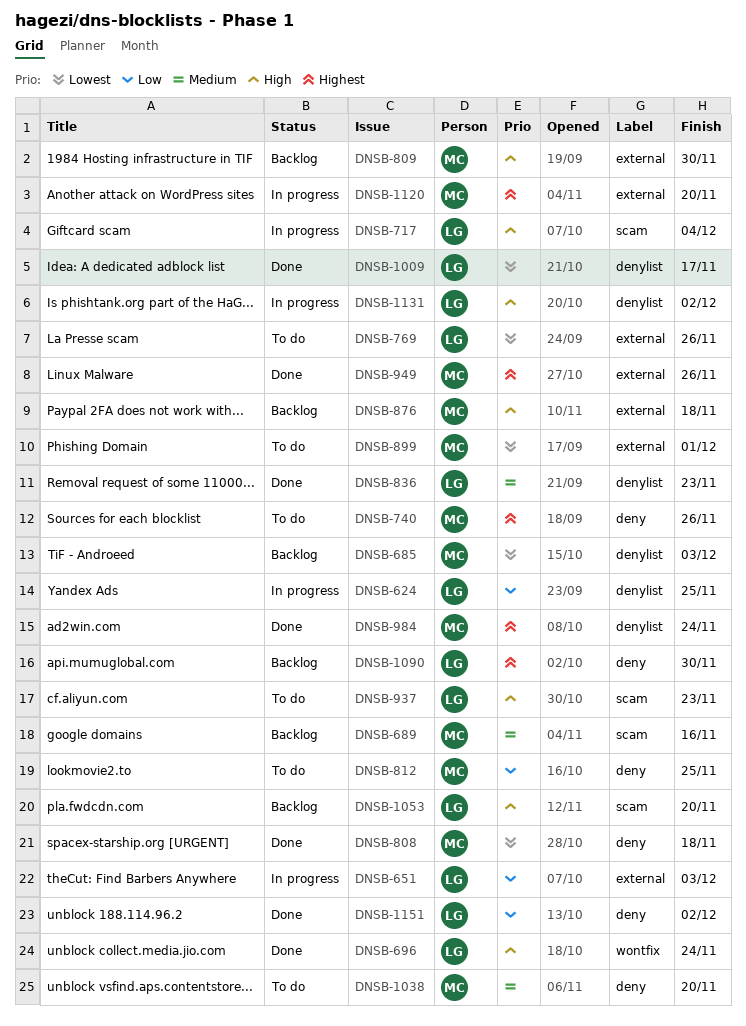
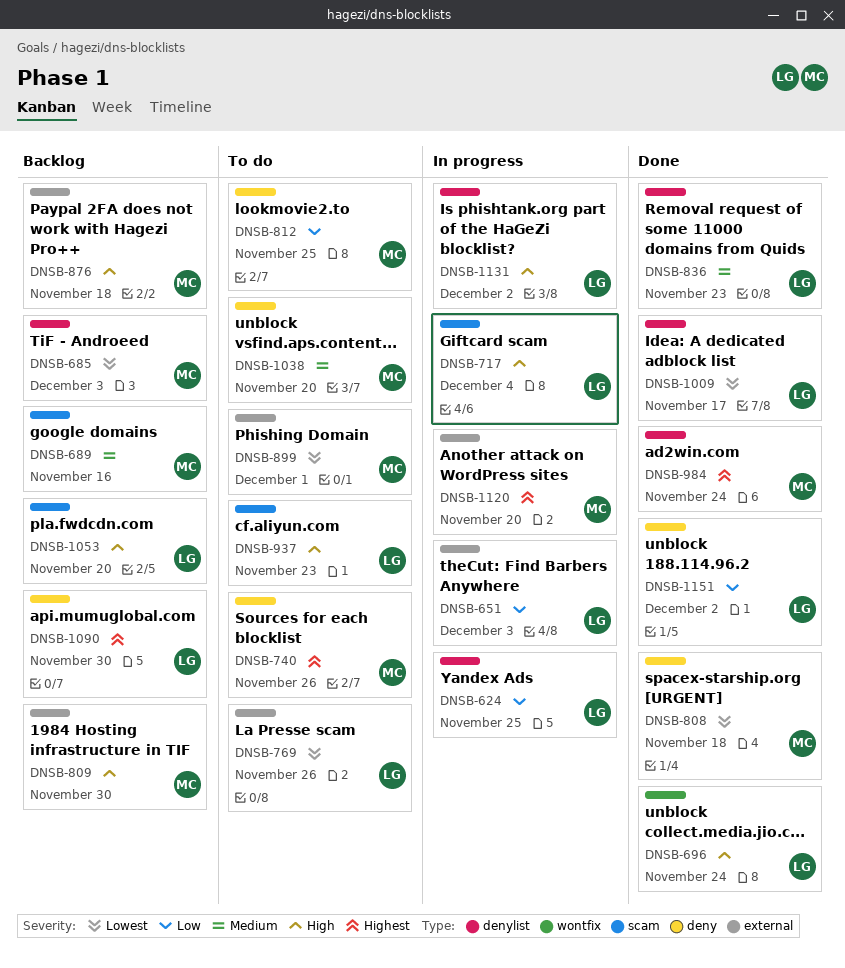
DNSB-949: present -> none

